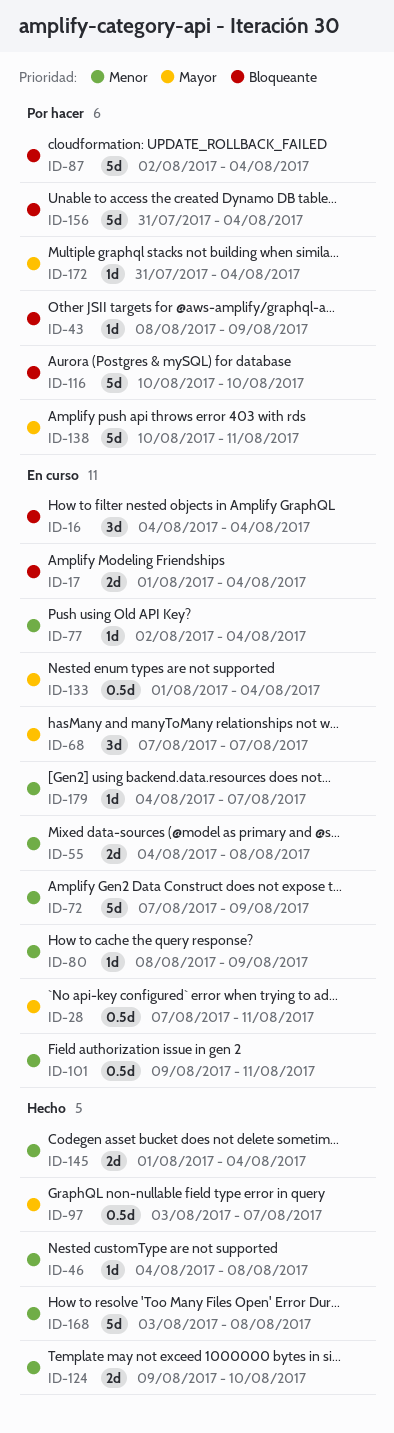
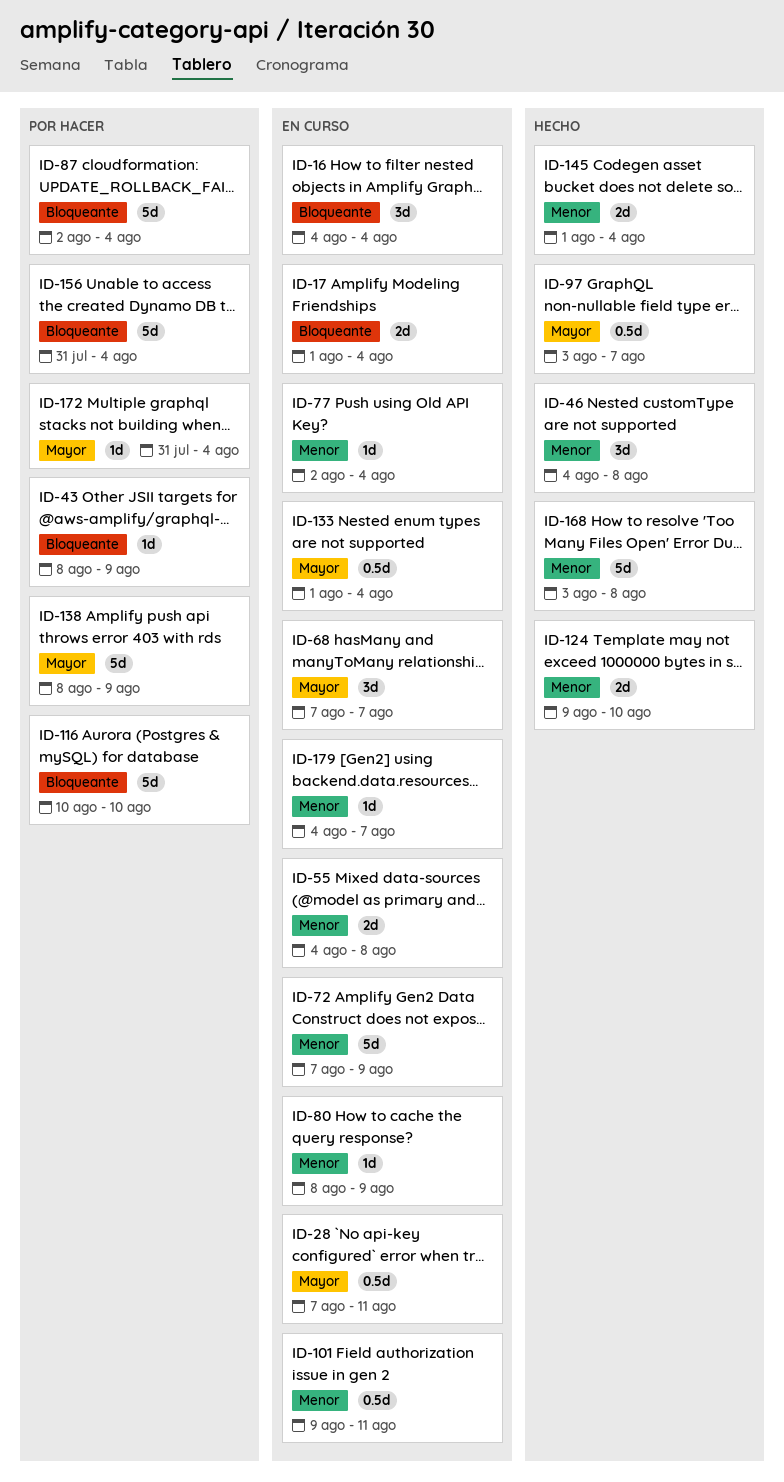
ID-46, estimate: 1d -> 3d
ID-138, start: Aug 10 -> Aug 8
ID-138, due: Aug 11 -> Aug 9

